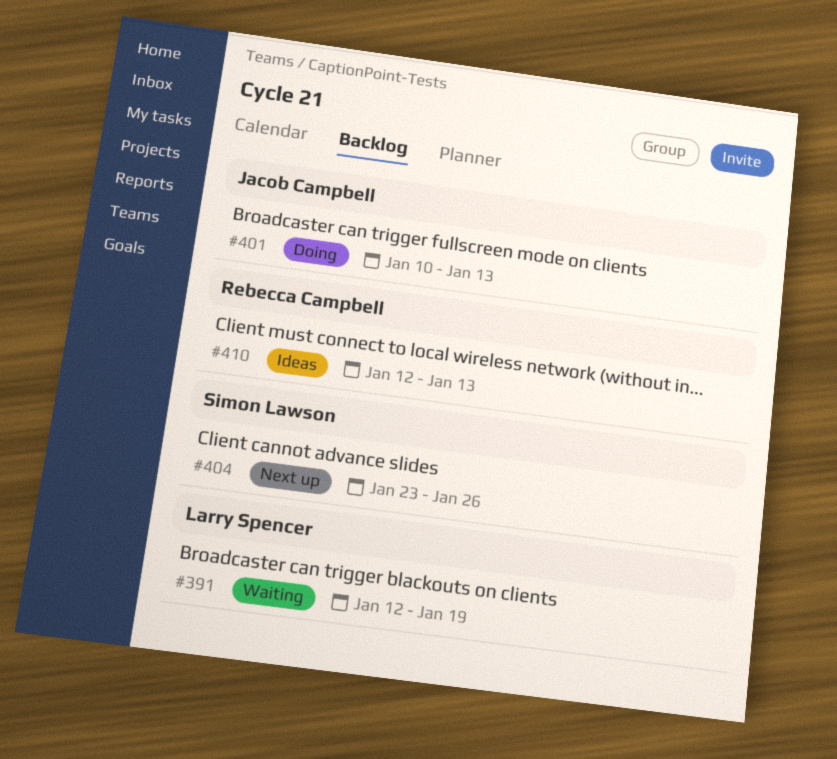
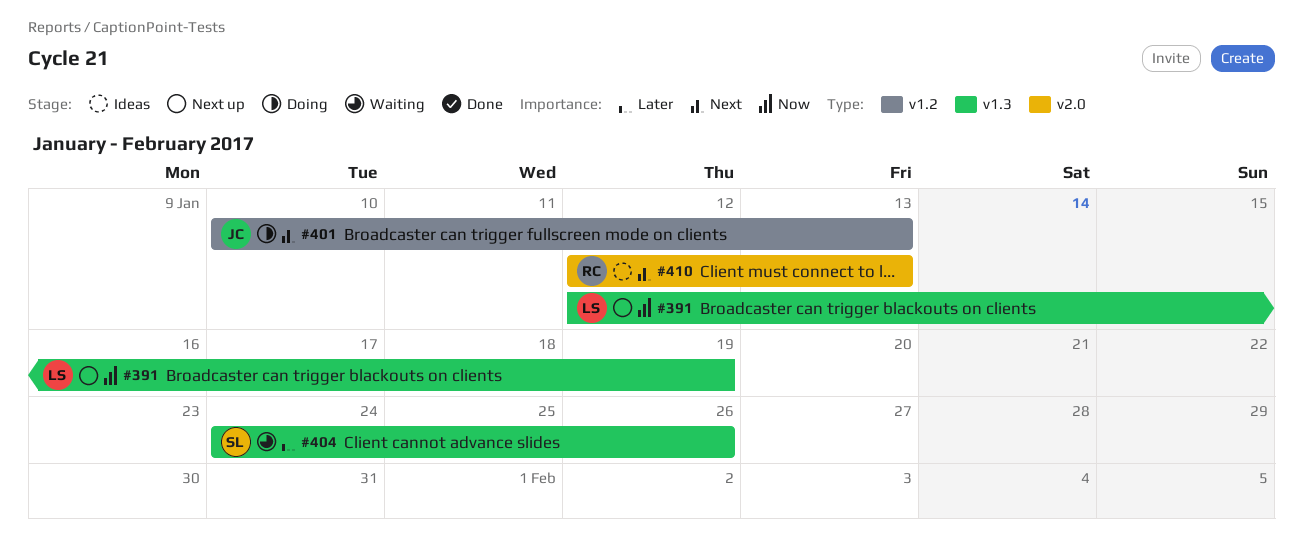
#391, status: Waiting -> Next up
#404, status: Next up -> Waiting
#404, start: Jan 23 -> Jan 24

